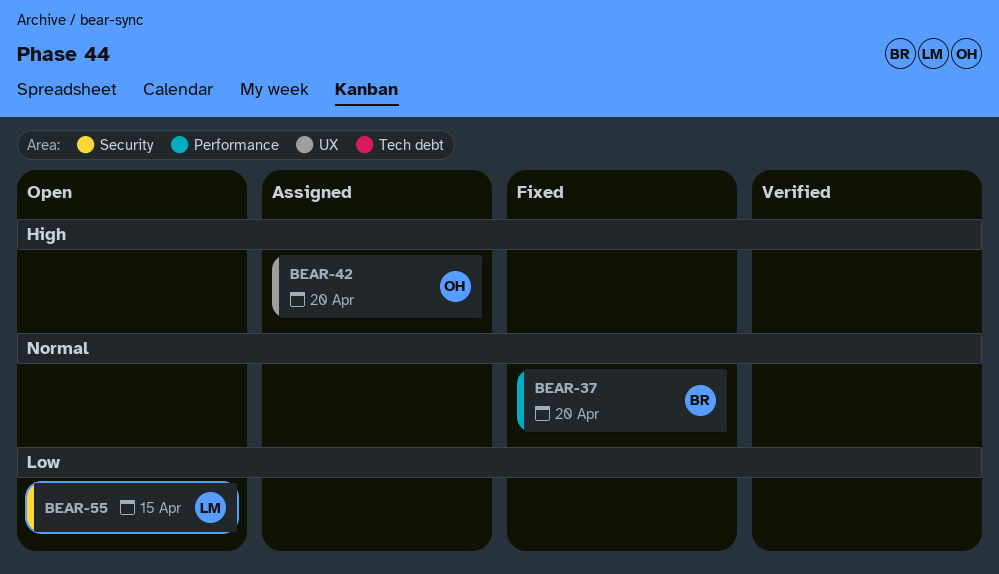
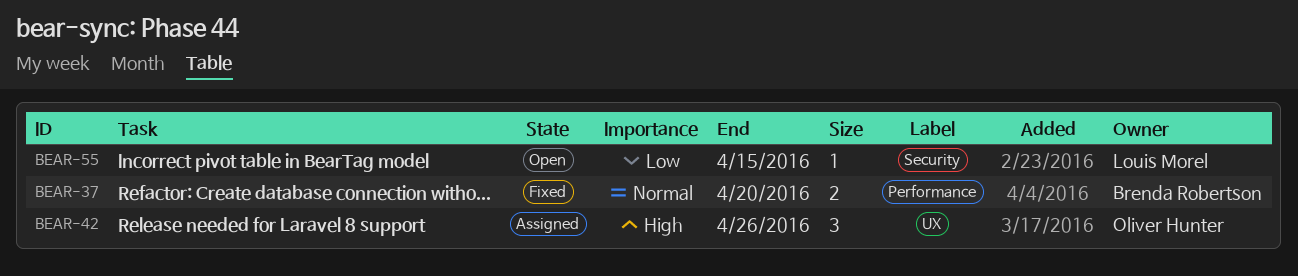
BEAR-42, due: Apr 20 -> Apr 26

